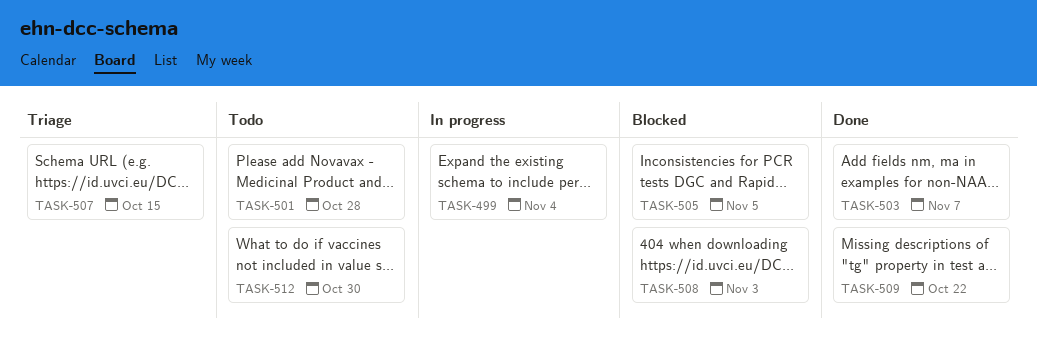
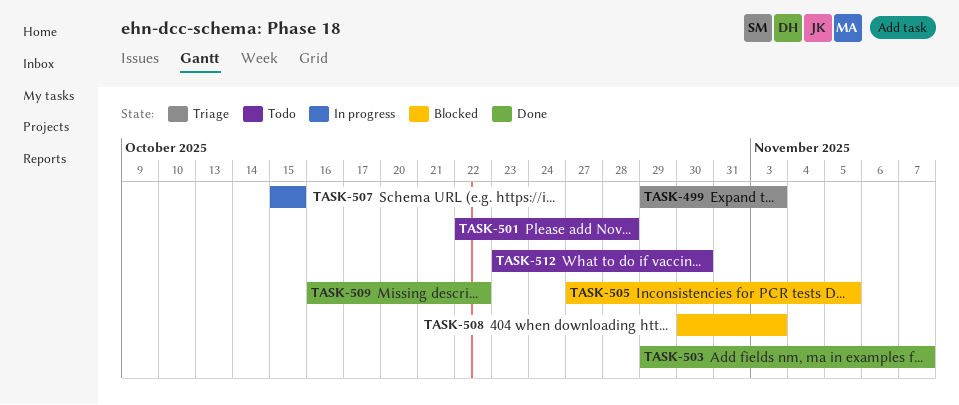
TASK-499, status: In progress -> Triage
TASK-499, due: Nov 4 -> Nov 3
TASK-507, status: Triage -> In progress

